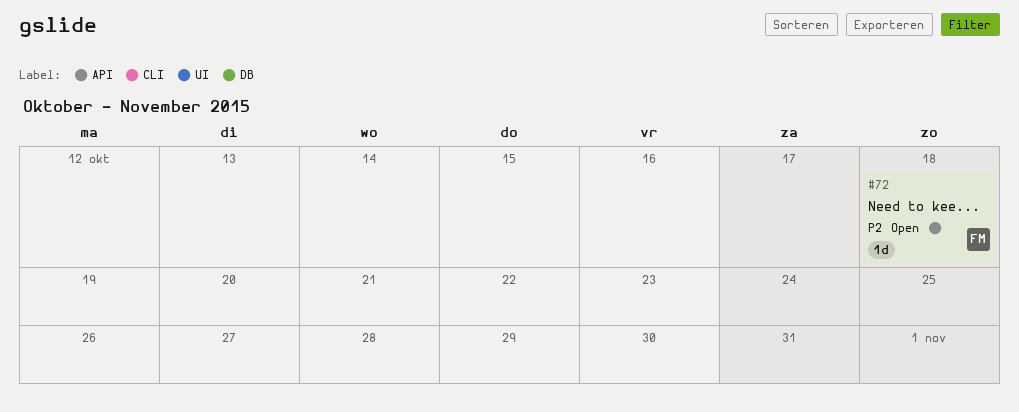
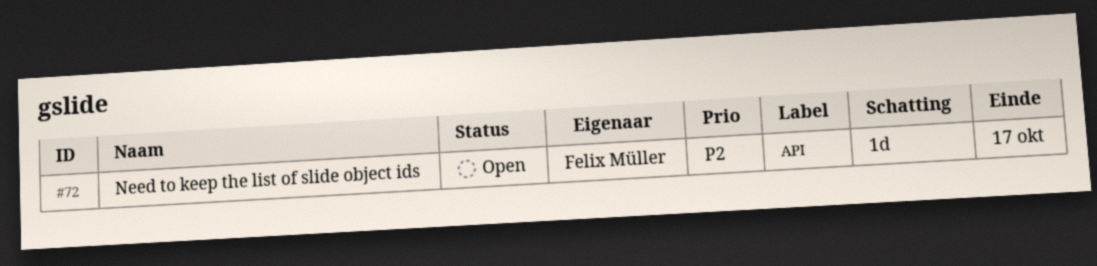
#72, due: Oct 18 -> Oct 17

